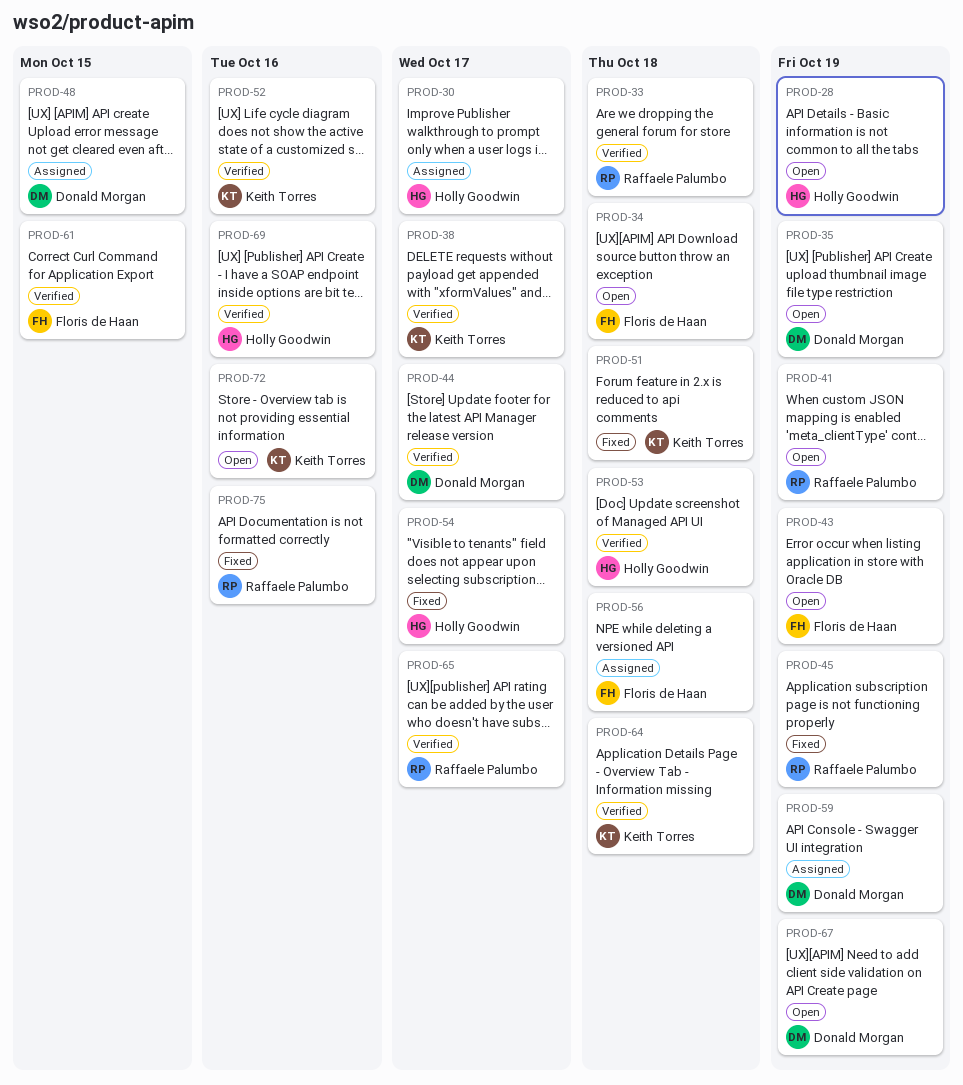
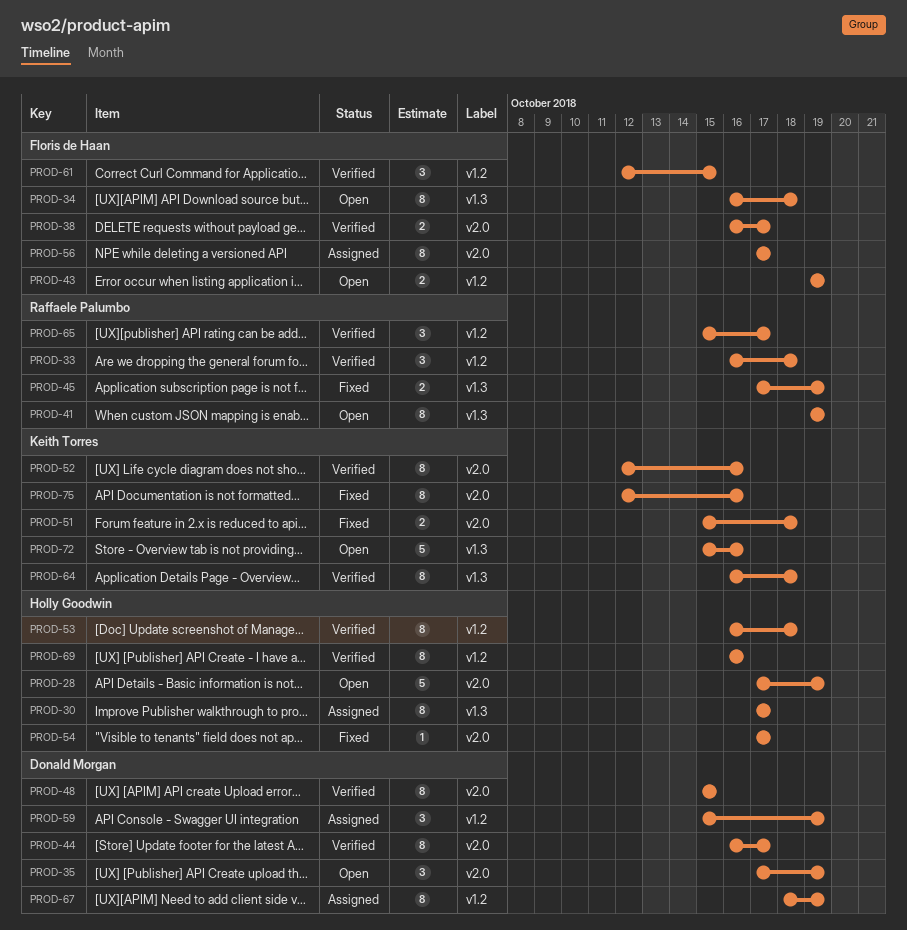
PROD-38, owner: Keith Torres -> Floris de Haan
PROD-48, status: Assigned -> Verified
PROD-56, due: Oct 18 -> Oct 17
PROD-67, status: Open -> Assigned
PROD-75, owner: Raffaele Palumbo -> Keith Torres

